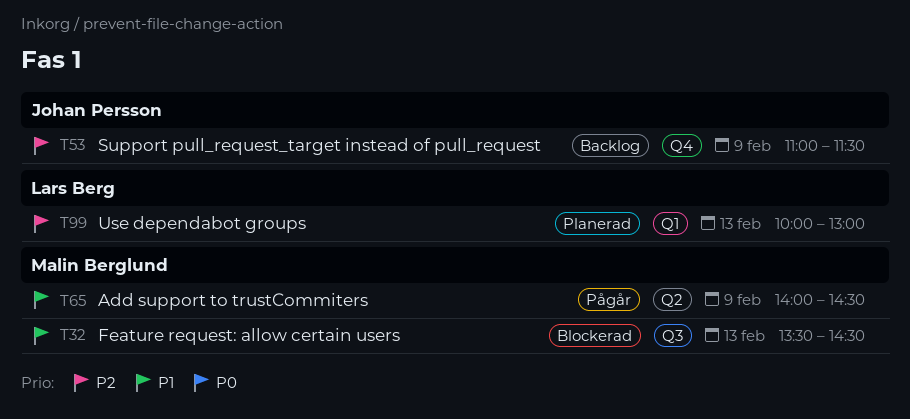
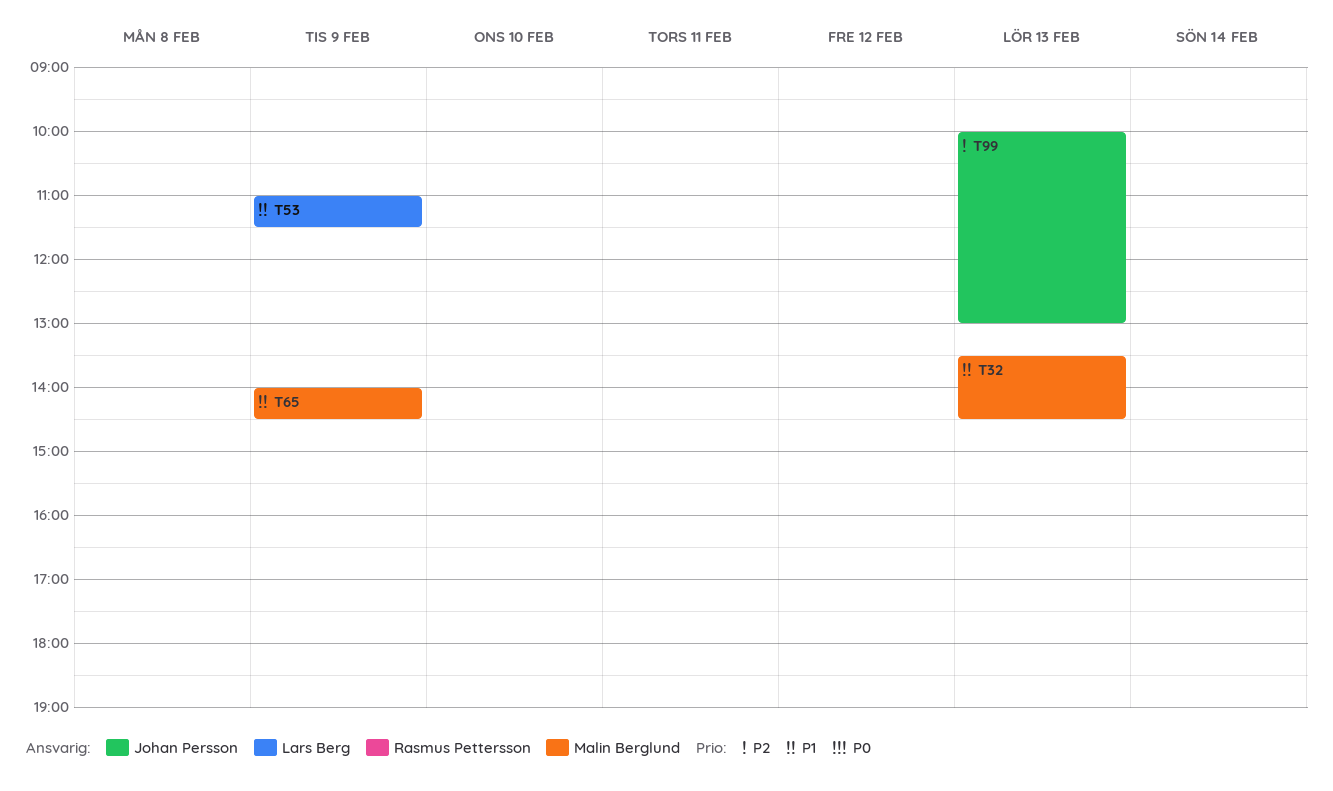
T53, owner: Johan Persson -> Lars Berg
T53, priority: P2 -> P1
T99, owner: Lars Berg -> Johan Persson

